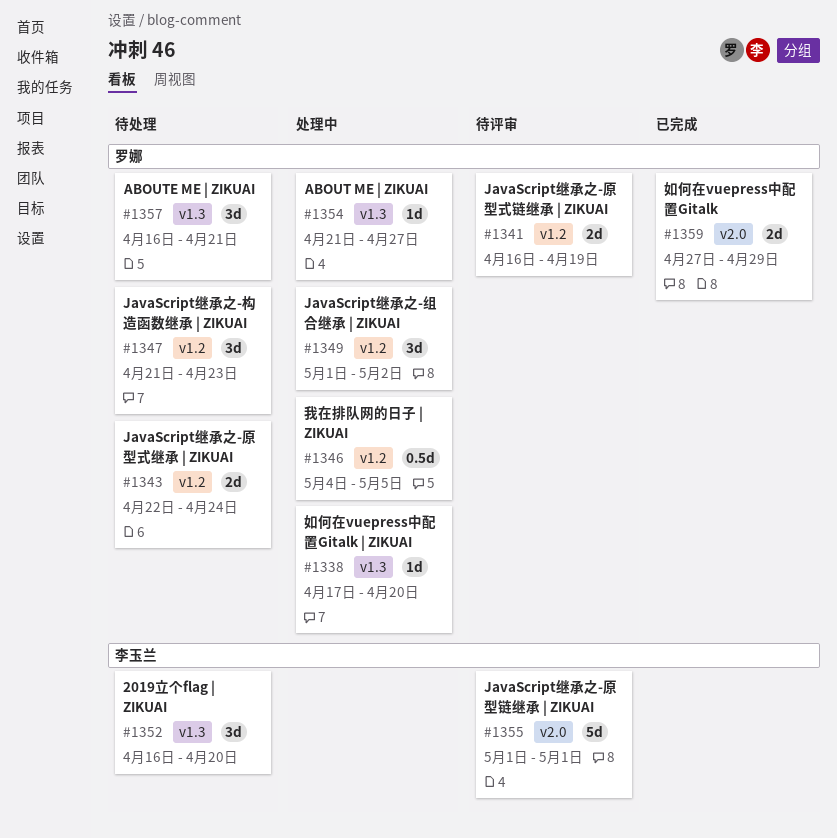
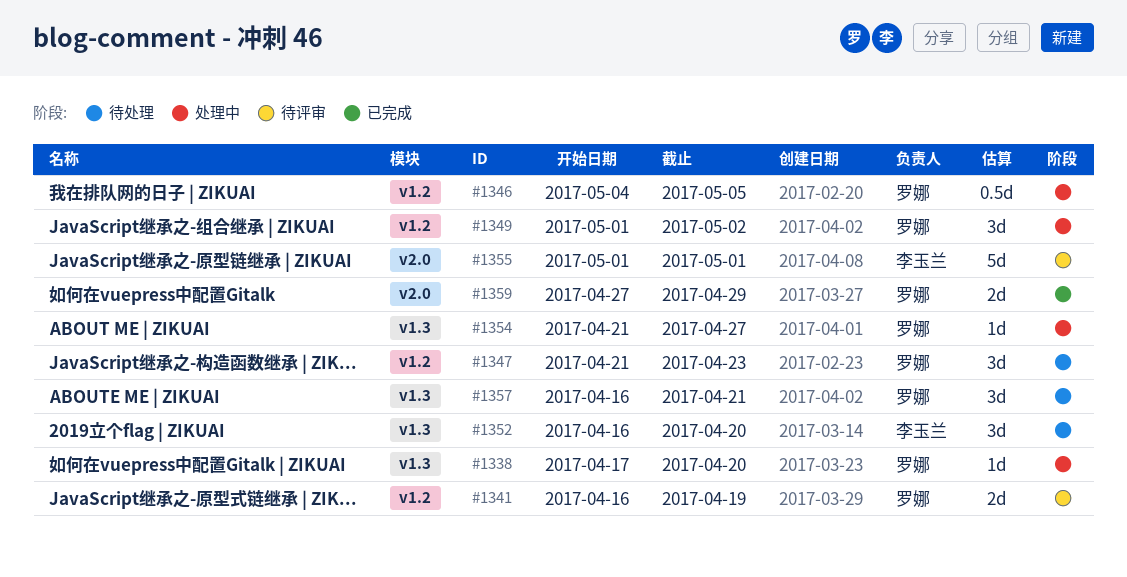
#1343: present -> none

